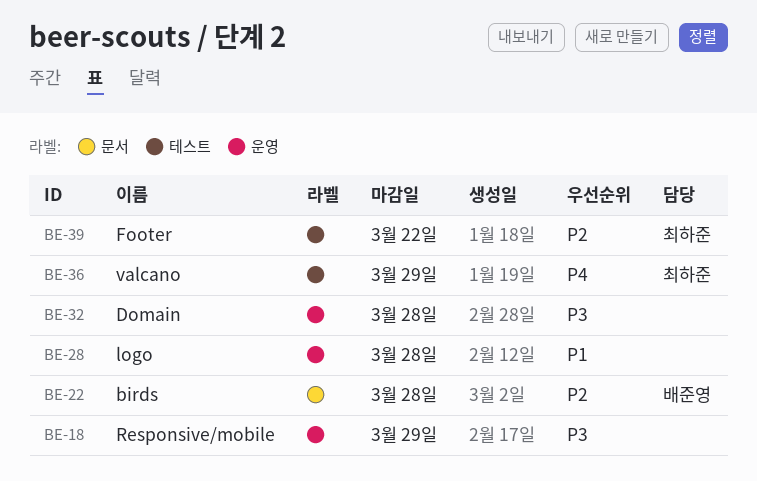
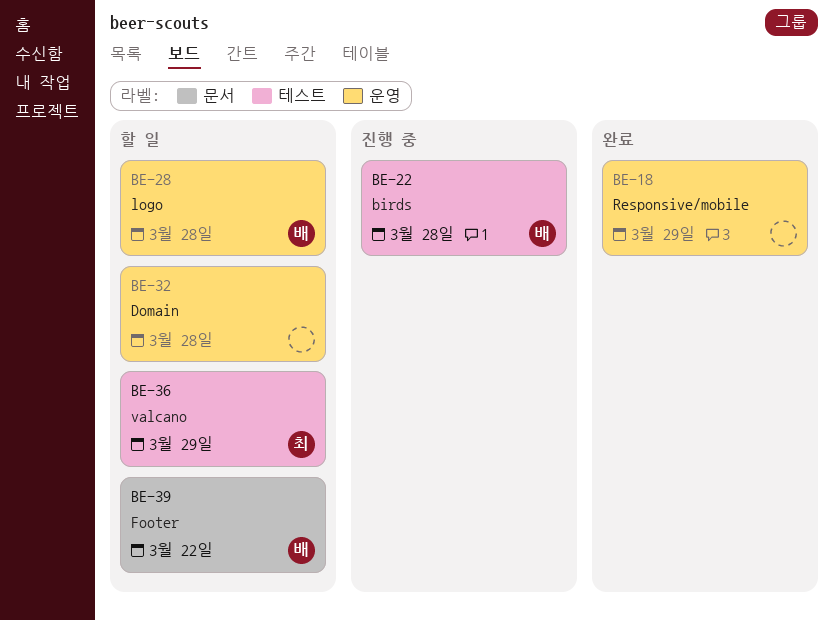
BE-22, label: 문서 -> 테스트
BE-28, owner: none -> 배준영
BE-39, owner: 최하준 -> 배준영
BE-39, label: 테스트 -> 문서

